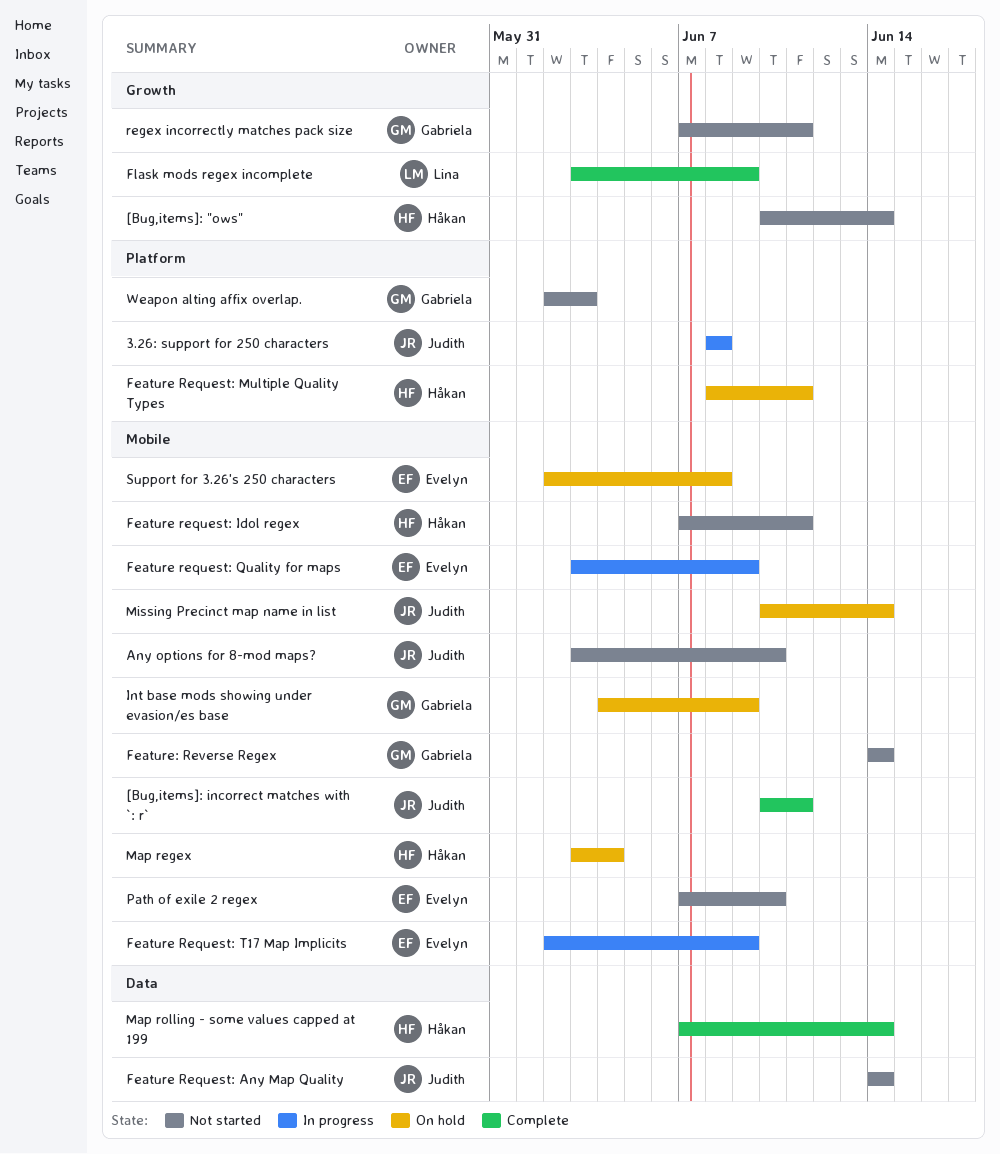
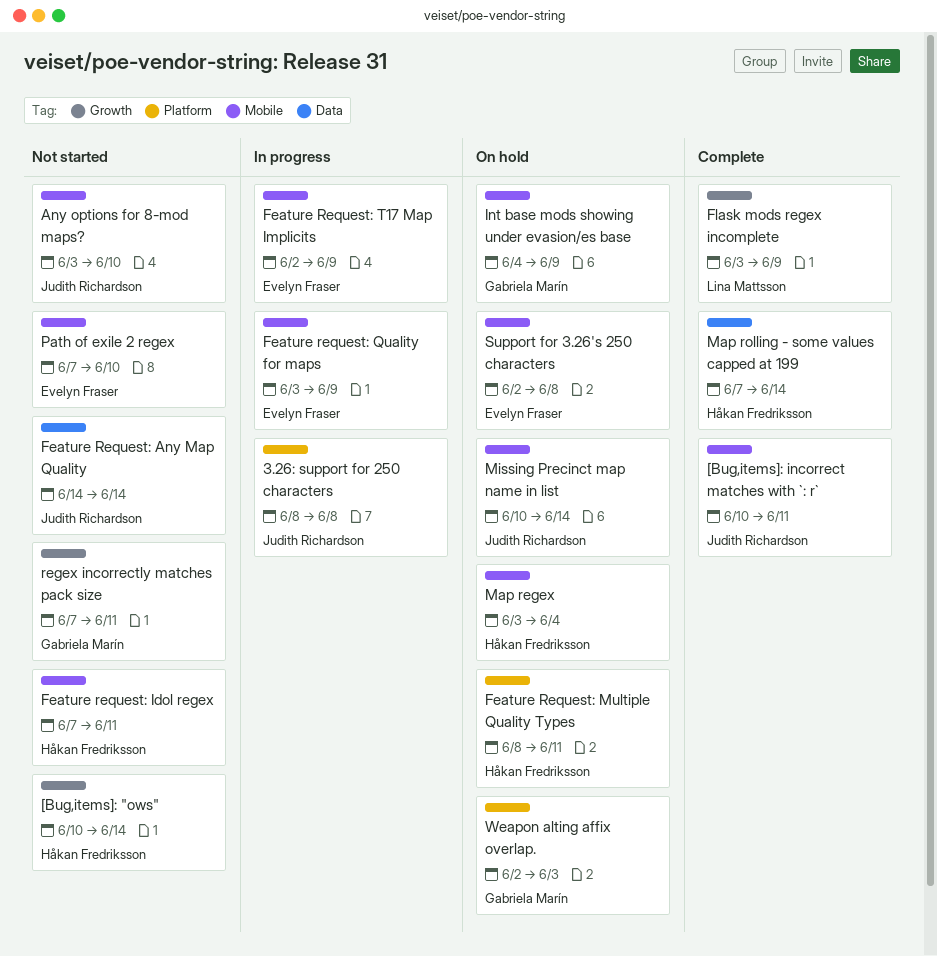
Feature: Reverse Regex: present -> none
Weapon alting affix overlap., status: Not started -> On hold

